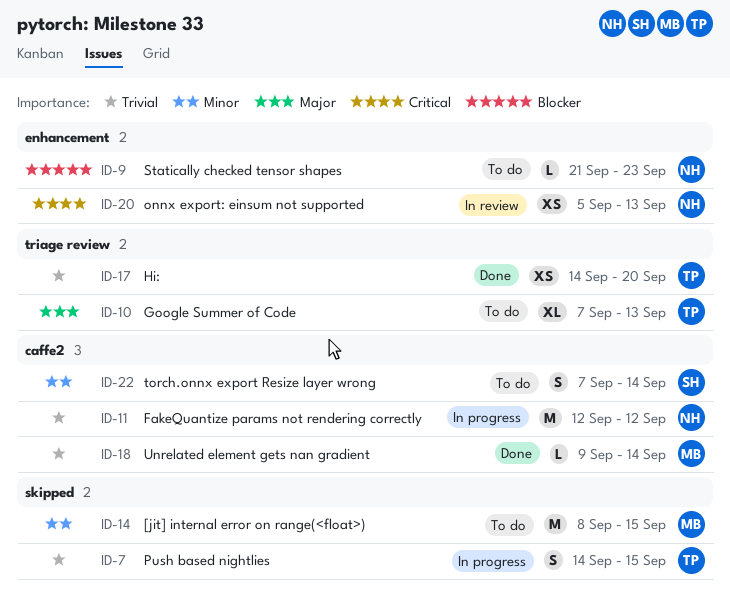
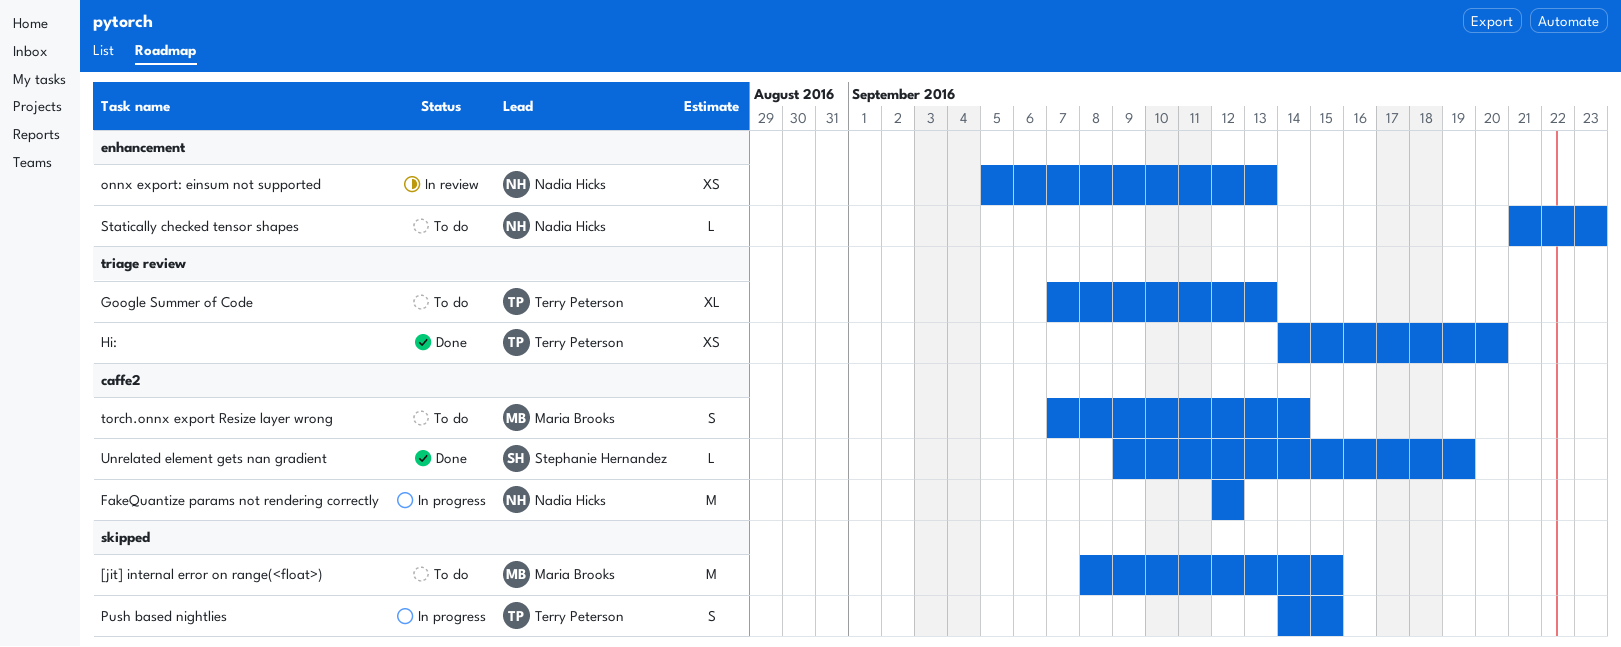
torch.onnx export Resize layer wrong, owner: Stephanie Hernandez -> Maria Brooks
Unrelated element gets nan gradient, owner: Maria Brooks -> Stephanie Hernandez
Unrelated element gets nan gradient, due: Sep 14 -> Sep 19

